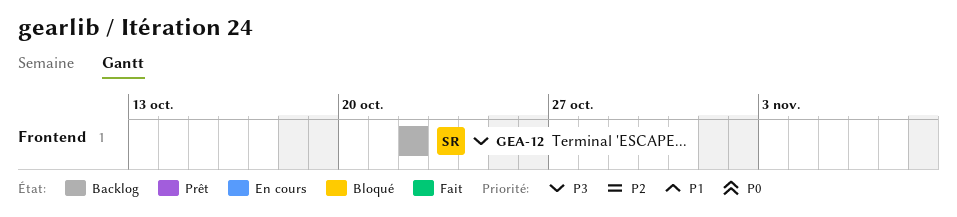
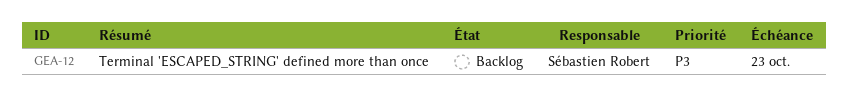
GEA-12, due: Oct 22 -> Oct 23

